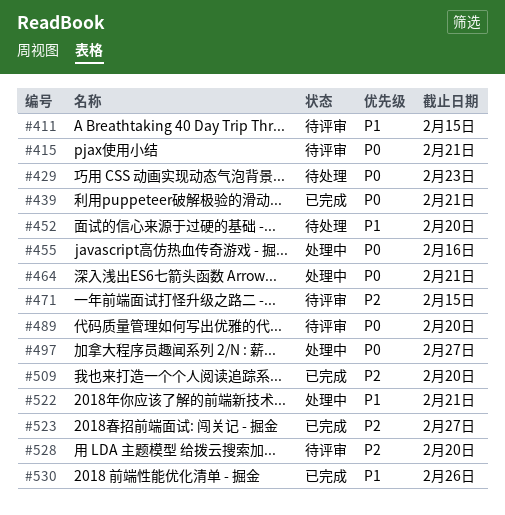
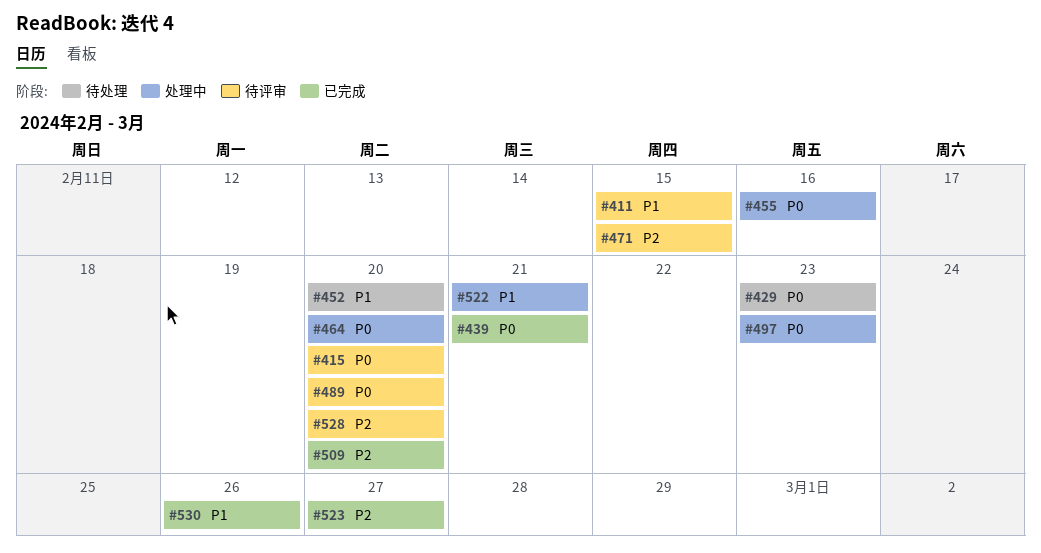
#415, due: Feb 21 -> Feb 20
#464, due: Feb 21 -> Feb 20
#497, due: Feb 27 -> Feb 23

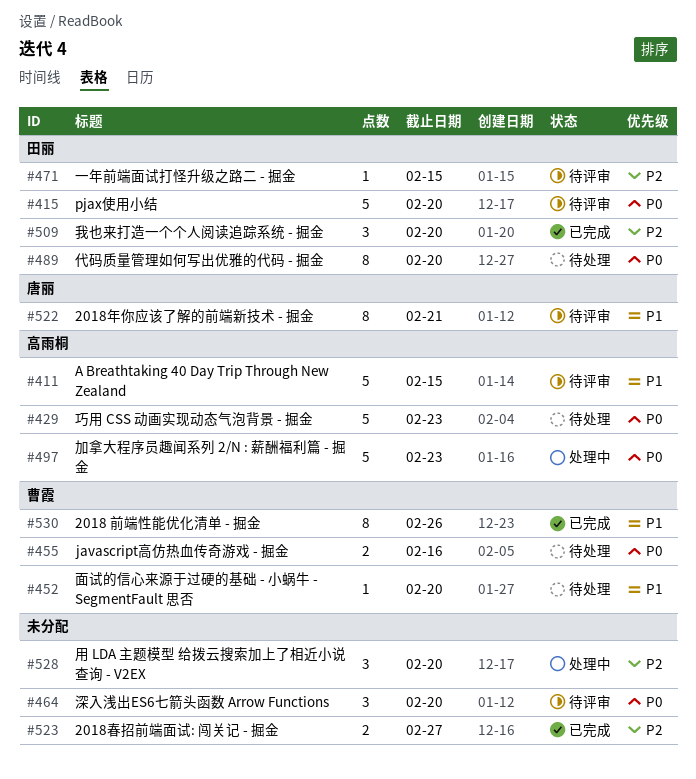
#439: present -> none
#455, status: 处理中 -> 待处理
#464, status: 处理中 -> 待评审
#489, status: 待评审 -> 待处理
#522, status: 处理中 -> 待评审
#528, status: 待评审 -> 处理中

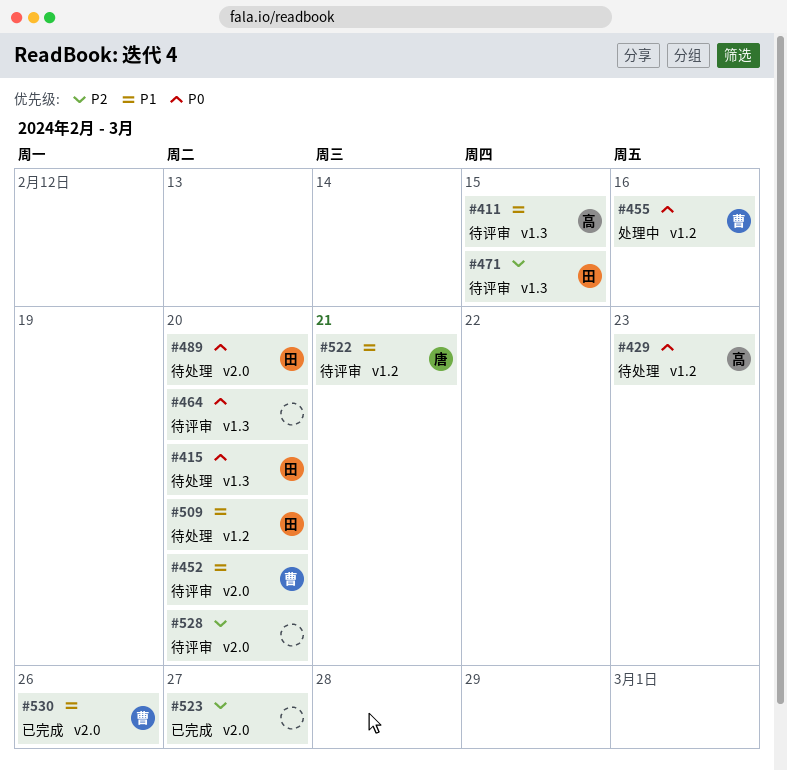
#415, status: 待评审 -> 待处理
#452, status: 待处理 -> 待评审
#455, status: 待处理 -> 处理中
#497: present -> none
#509, status: 已完成 -> 待处理
#509, priority: P2 -> P1
#528, status: 处理中 -> 待评审

